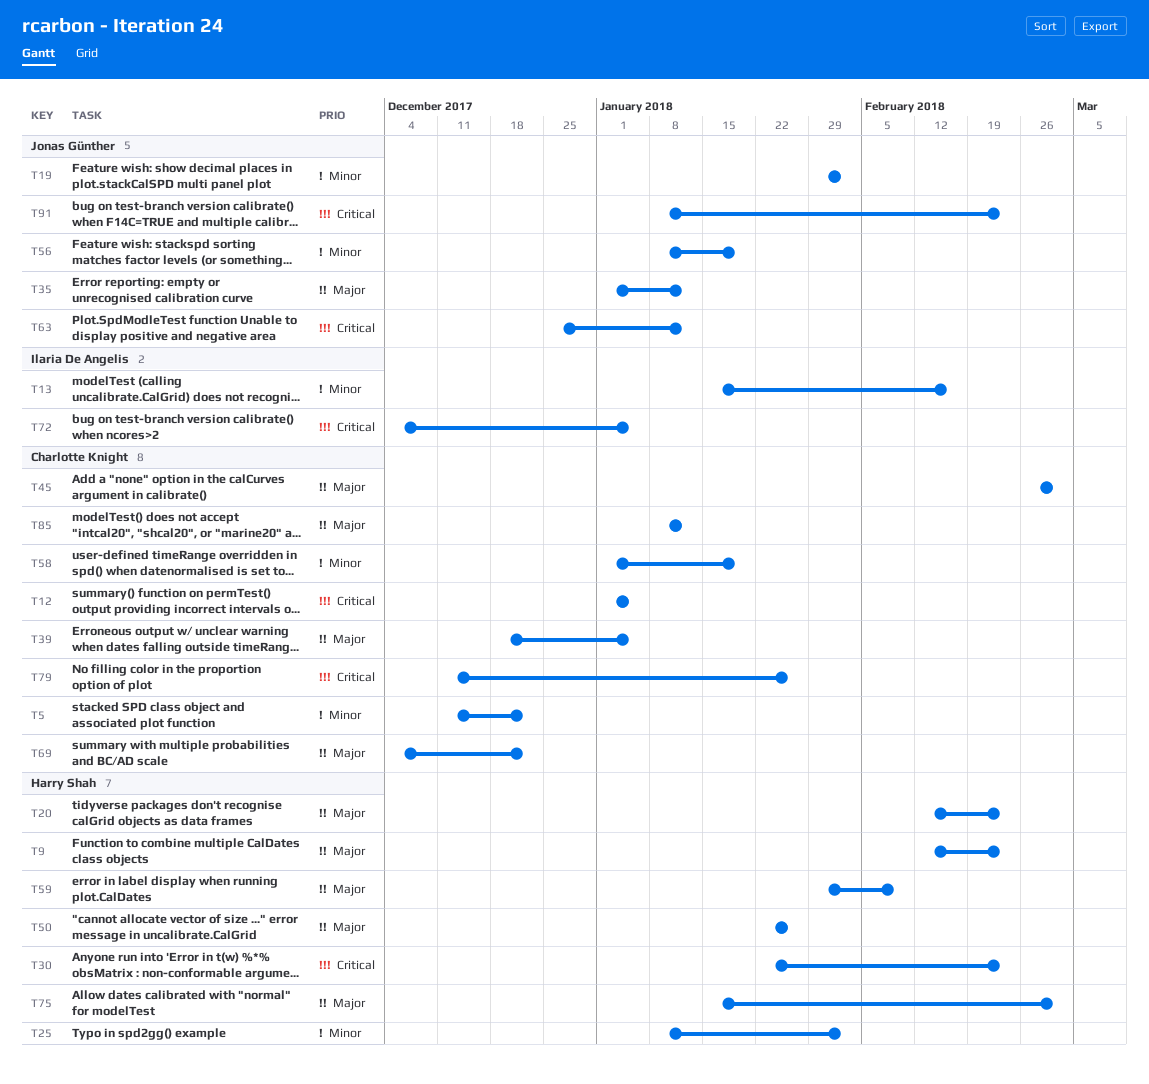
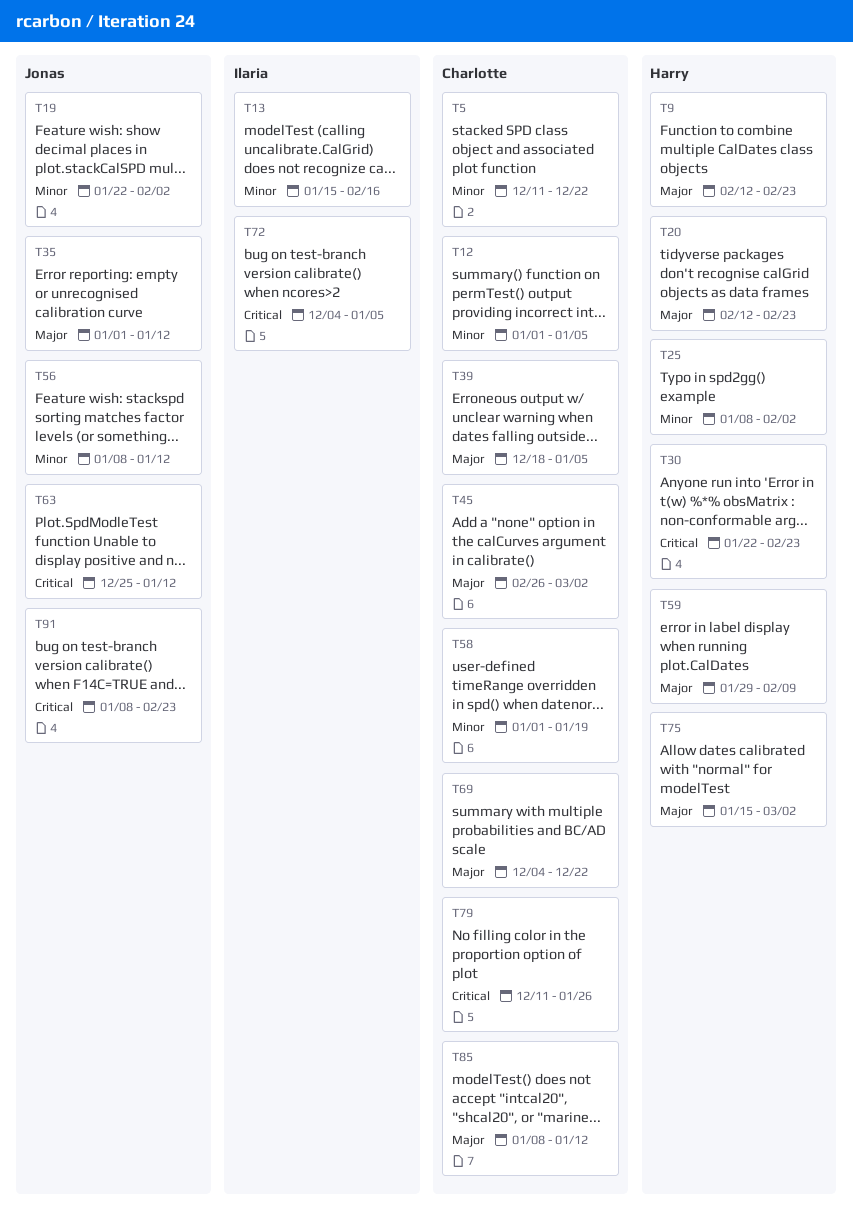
T12, priority: Critical -> Minor
T19, start: Jan 29 -> Jan 22
T50: present -> none
T56, due: Jan 19 -> Jan 12

